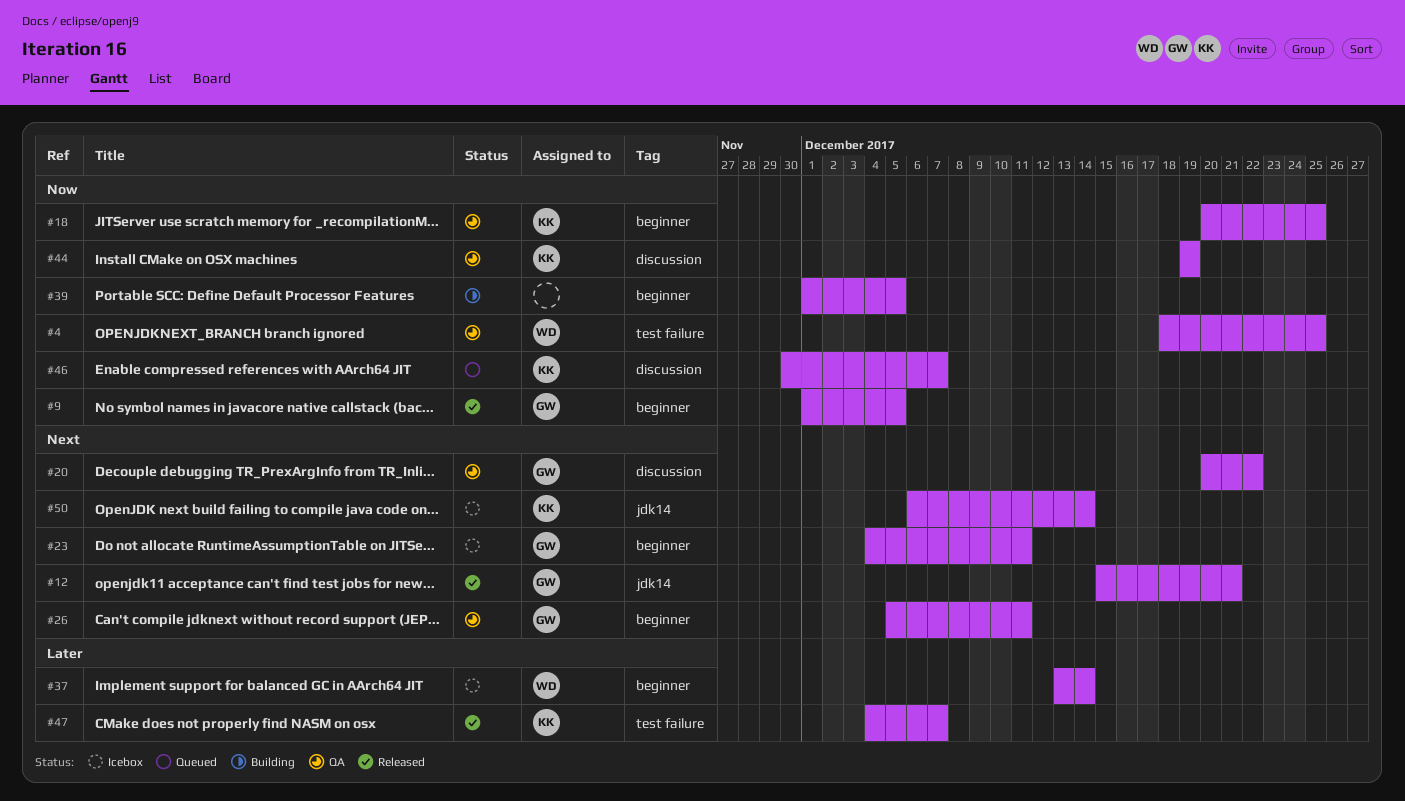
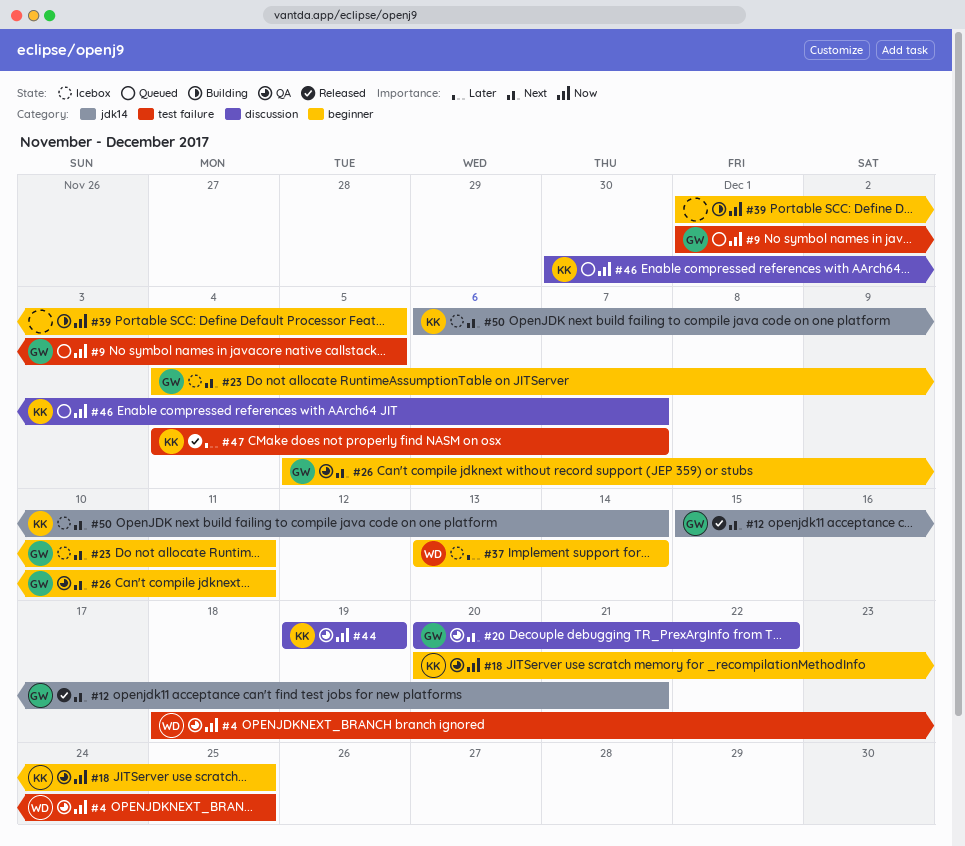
#9, status: Released -> Queued
#9, label: beginner -> test failure

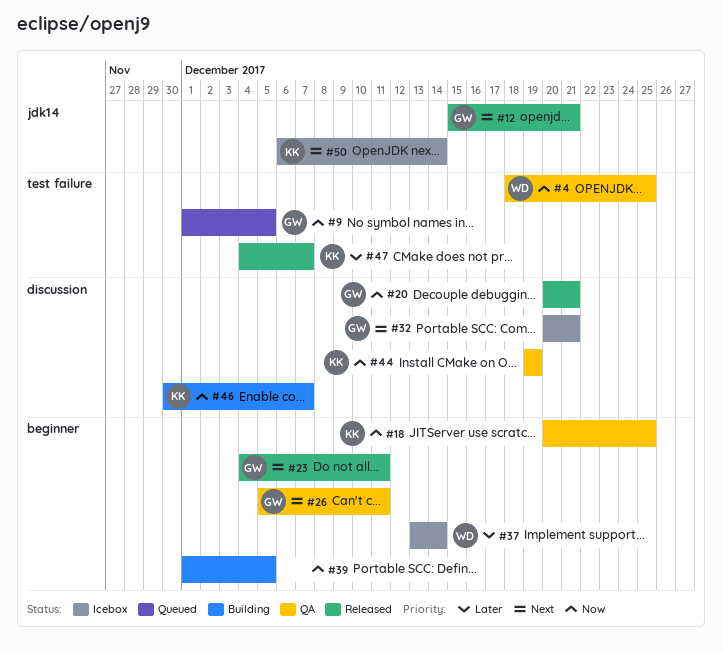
#20, status: QA -> Released
#20, priority: Next -> Now
#20, due: Dec 22 -> Dec 21
#23, status: Icebox -> Released
#32: none -> present
#46, status: Queued -> Building

